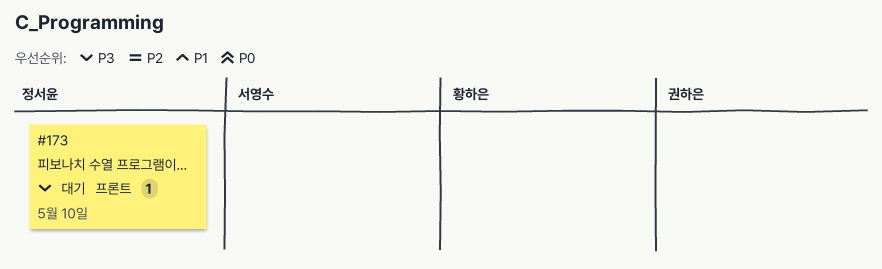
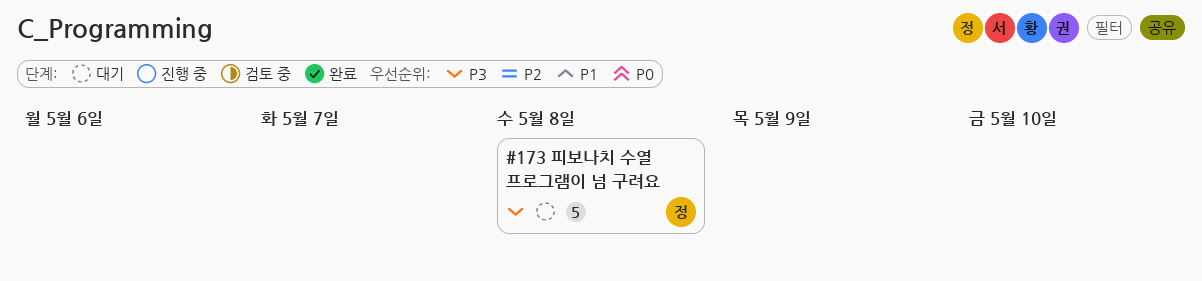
#173, estimate: 1 -> 5
#173, due: May 10 -> May 8

